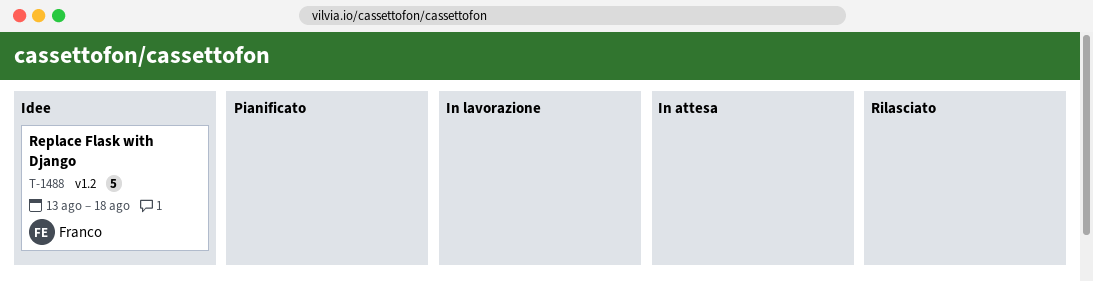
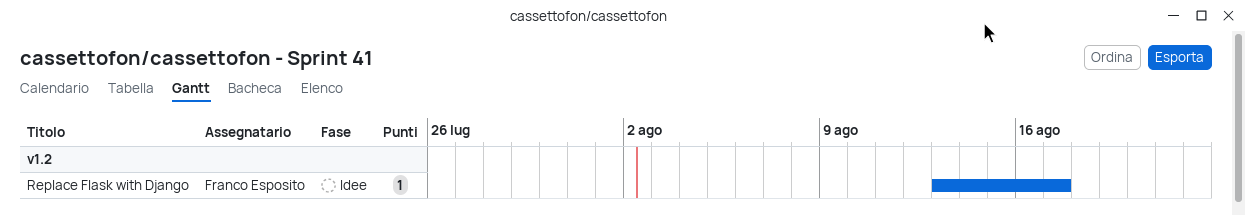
Replace Flask with Django, estimate: 5 -> 1
Replace Flask with Django, due: Aug 18 -> Aug 17

